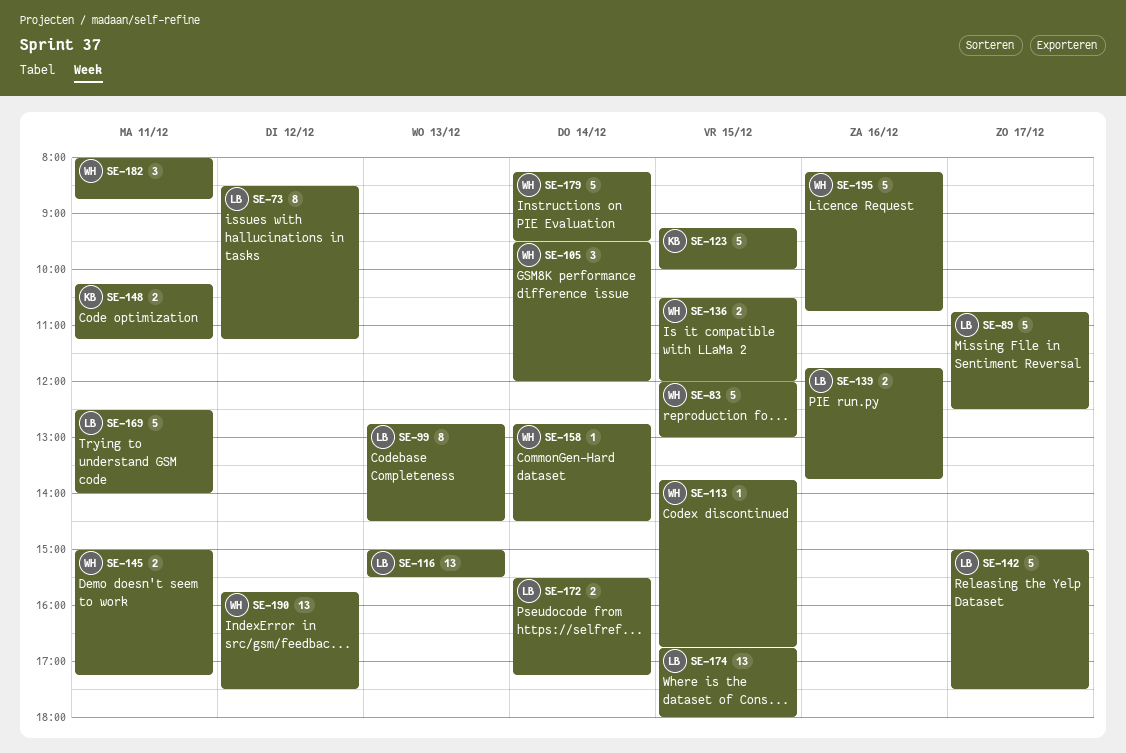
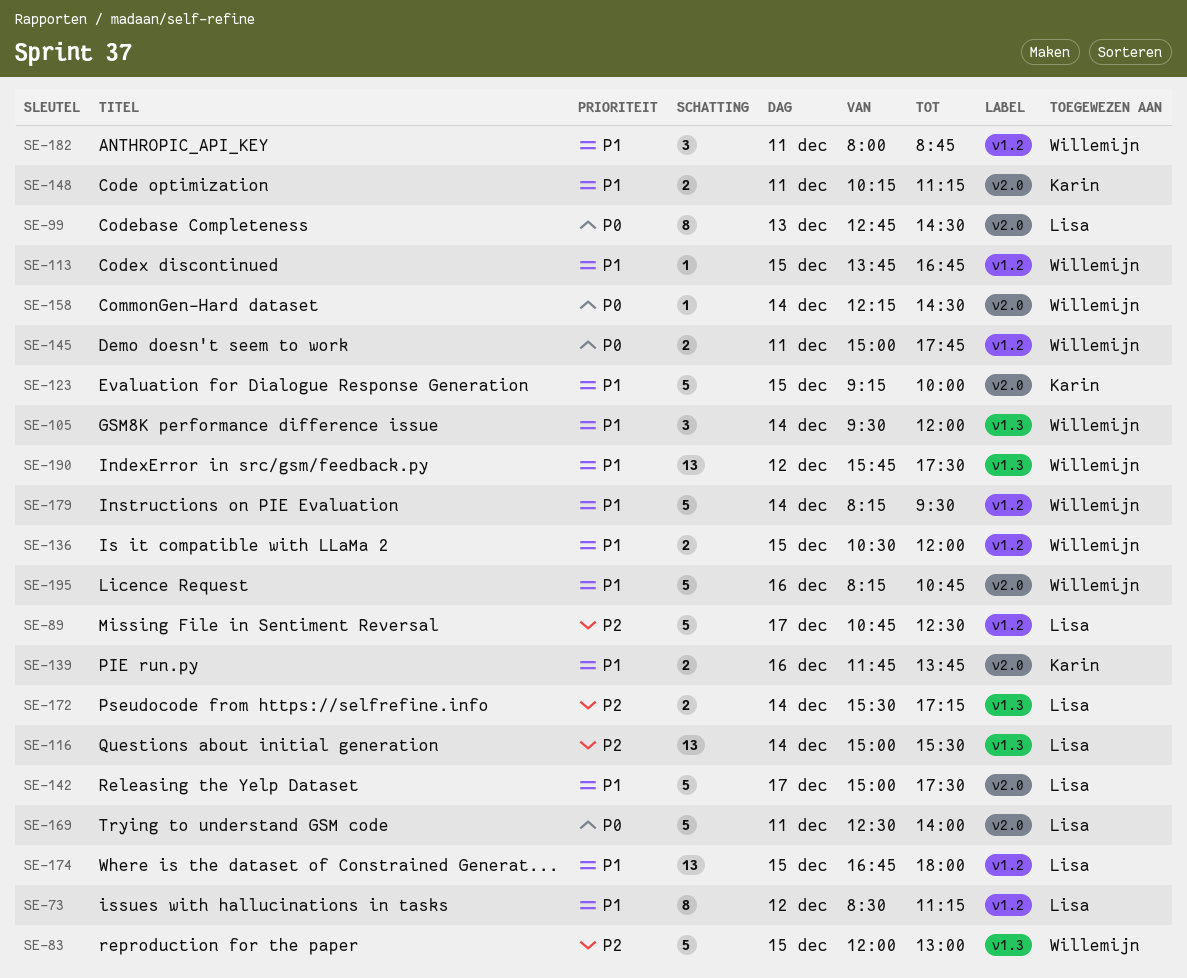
SE-116, day: Dec 13 -> Dec 14
SE-139, owner: Lisa -> Karin
SE-145, ends: 17:15 -> 17:45
SE-158, begins: 12:45 -> 12:15

